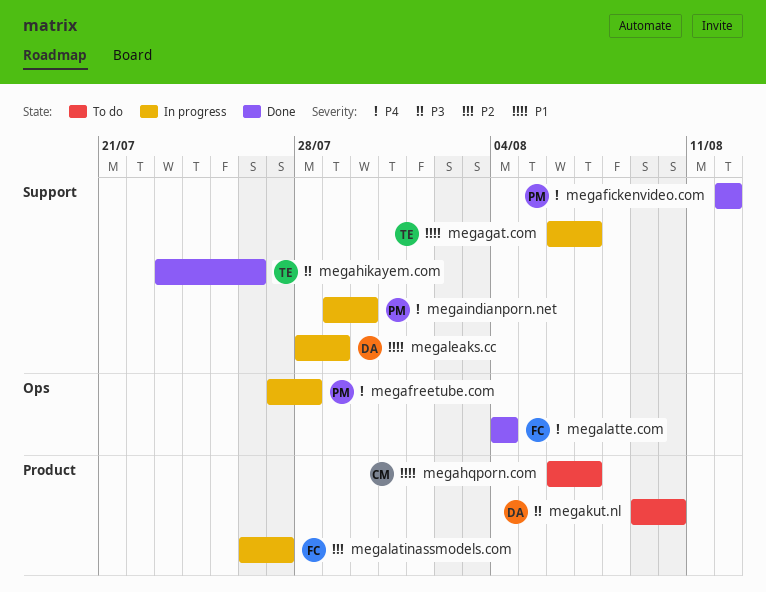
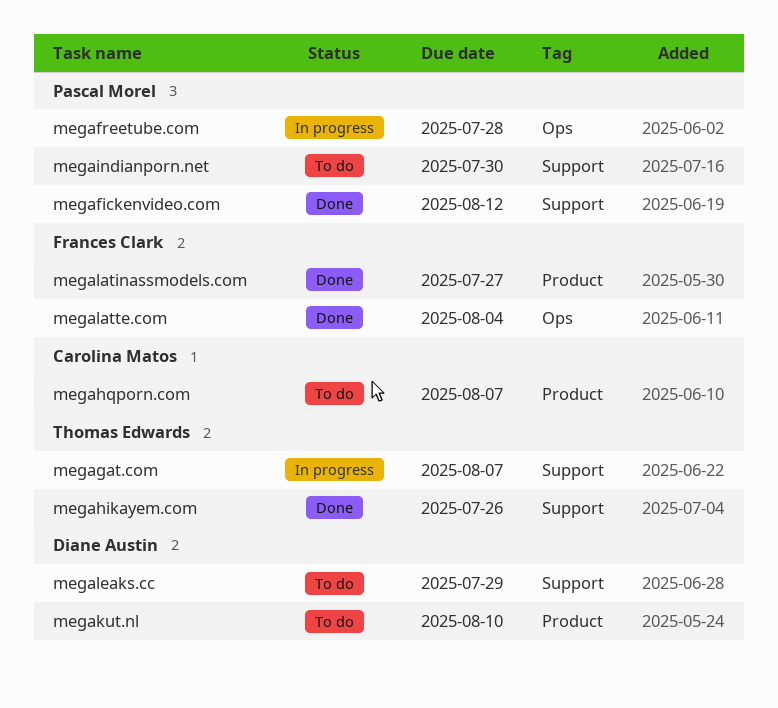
megaindianporn.net, status: In progress -> To do
megalatinassmodels.com, status: In progress -> Done
megaleaks.cc, status: In progress -> To do

